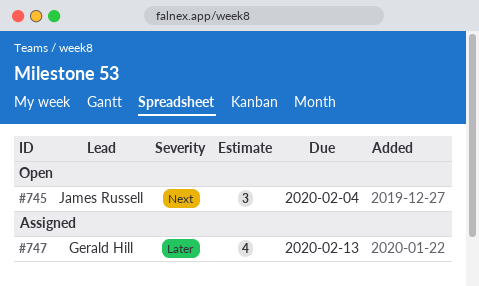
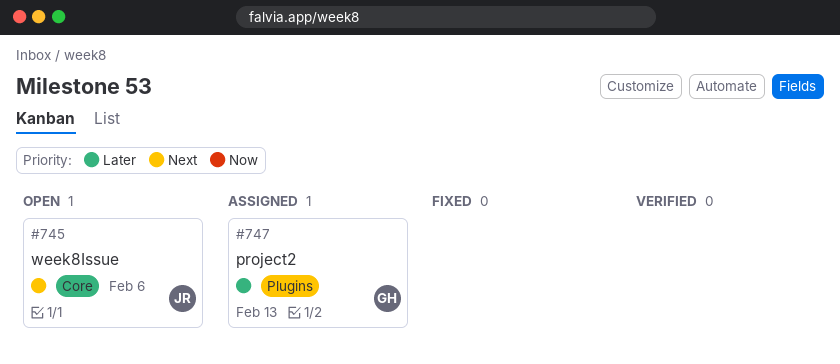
#745, due: Feb 4 -> Feb 6

